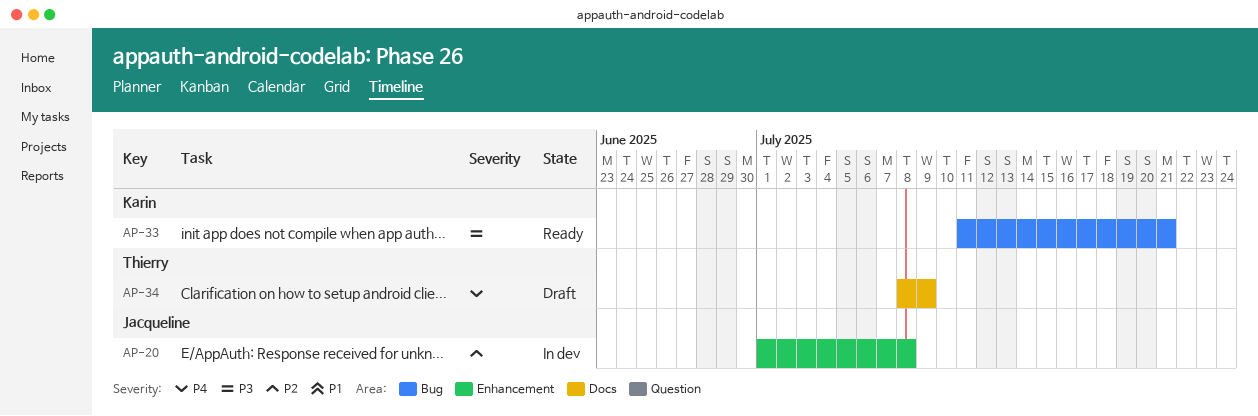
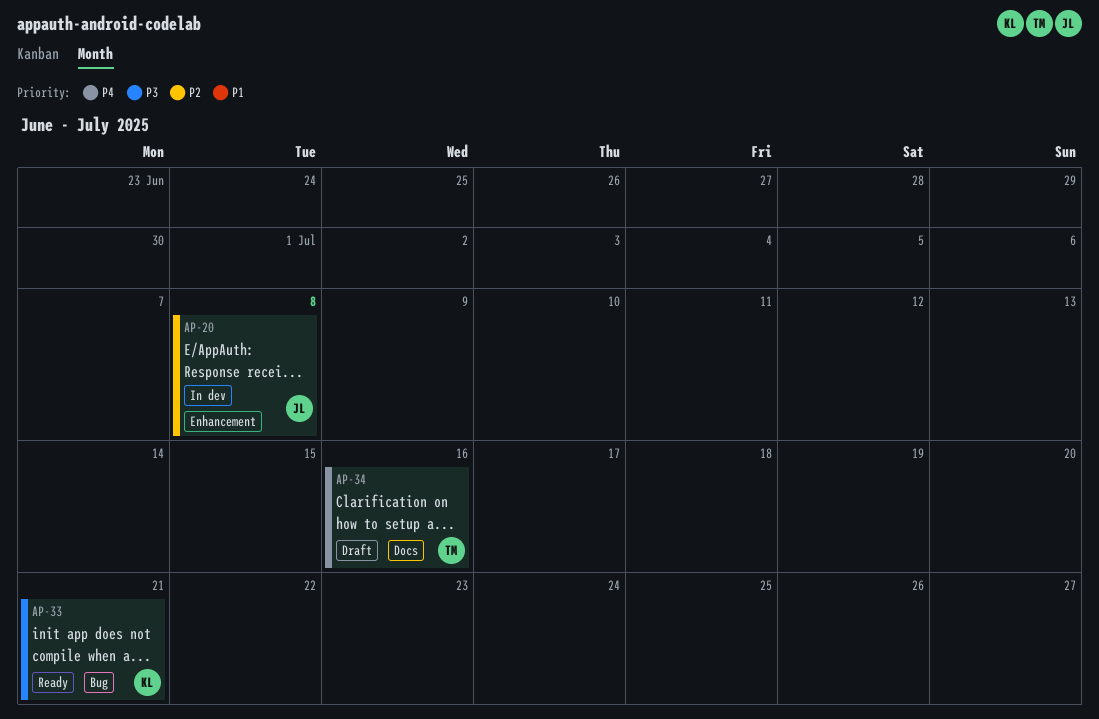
AP-34, due: Jul 9 -> Jul 16

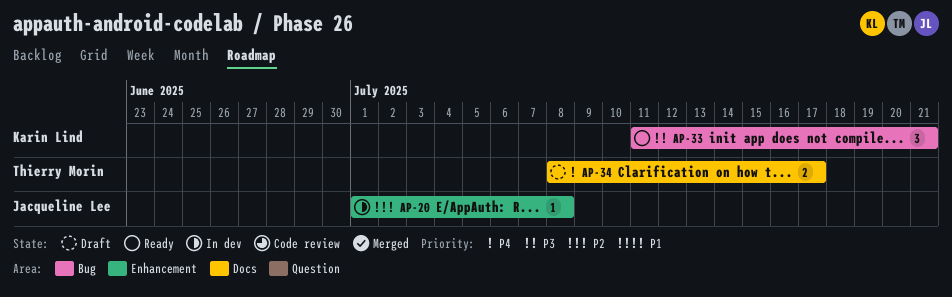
AP-34, due: Jul 16 -> Jul 17

